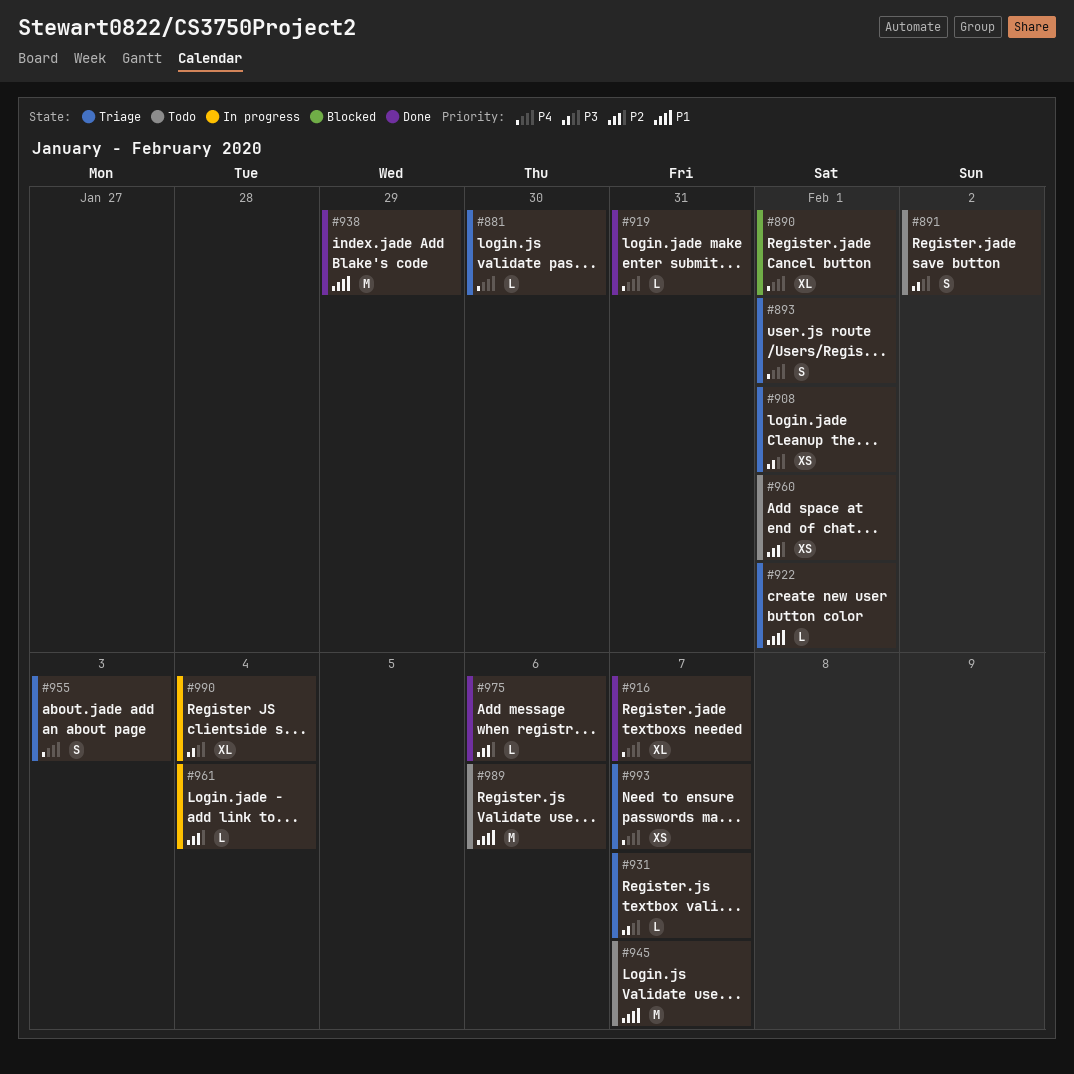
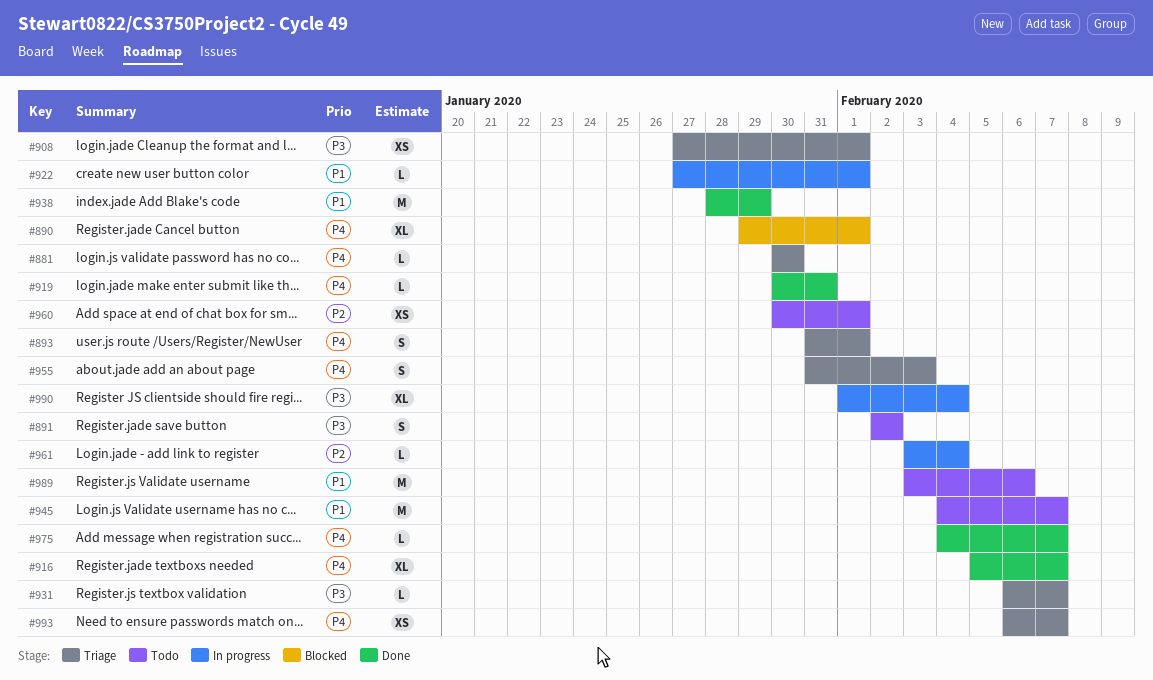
#922, status: Triage -> In progress
#975, priority: P2 -> P4
#975, due: Feb 6 -> Feb 7

